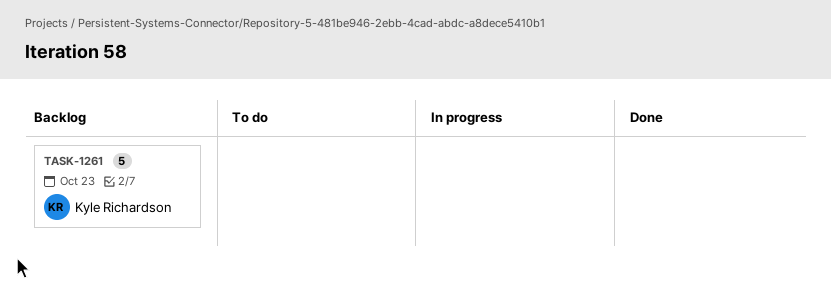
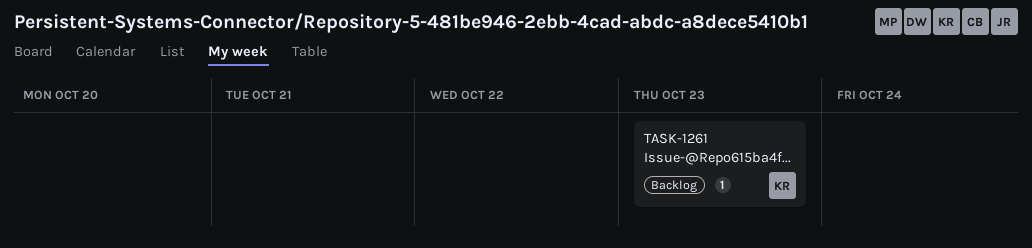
TASK-1261, estimate: 5 -> 1

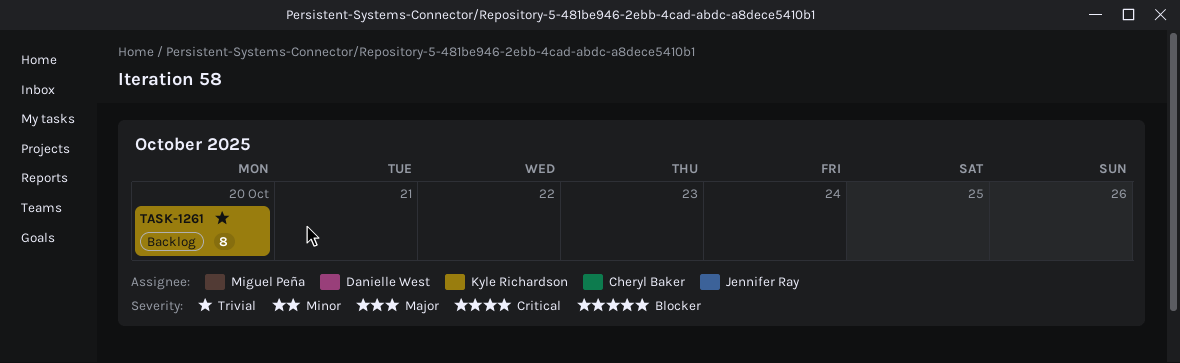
TASK-1261, estimate: 1 -> 8
TASK-1261, due: Oct 23 -> Oct 20

